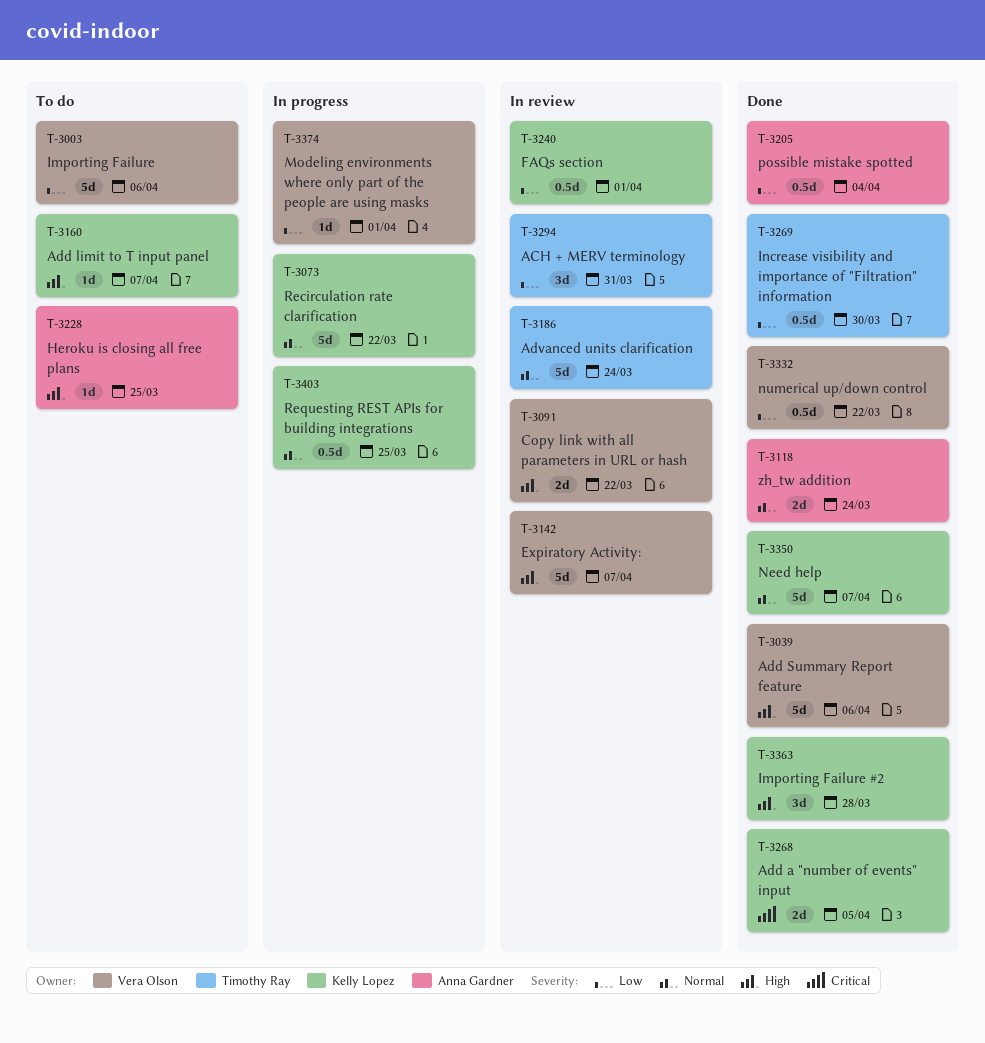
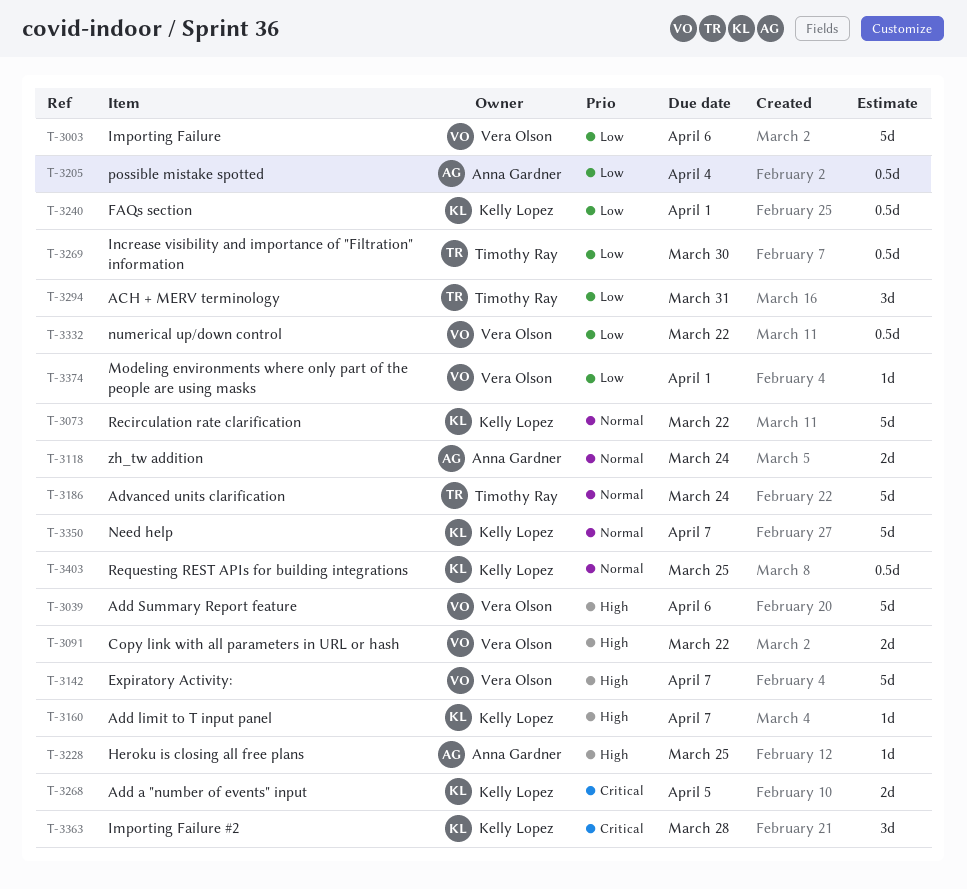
T-3363, priority: High -> Critical

